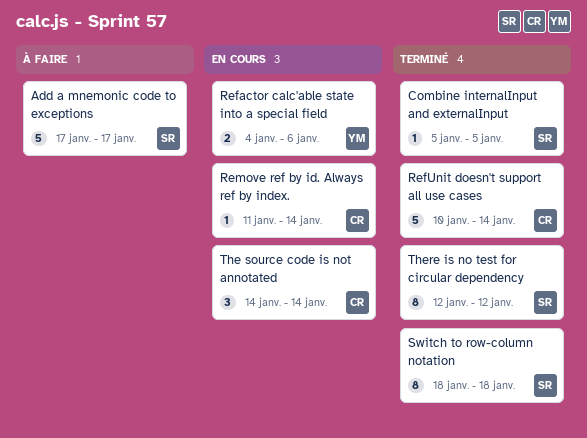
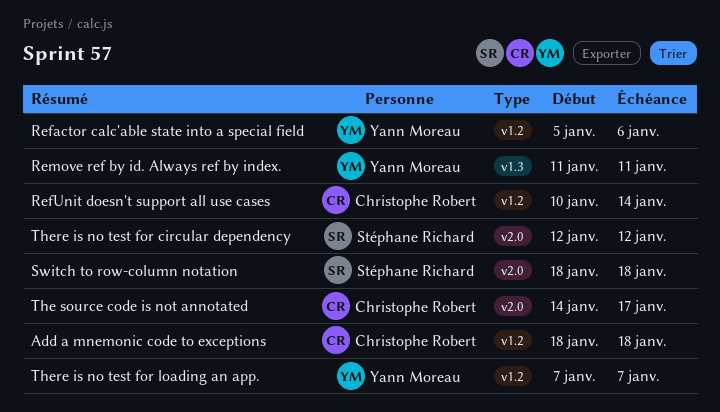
Add a mnemonic code to exceptions, owner: Stéphane Richard -> Christophe Robert
Add a mnemonic code to exceptions, start: Jan 17 -> Jan 18
Add a mnemonic code to exceptions, due: Jan 17 -> Jan 18
Combine internalInput and externalInput: present -> none
Refactor calc'able state into a special field, start: Jan 4 -> Jan 5
Remove ref by id. Always ref by index., owner: Christophe Robert -> Yann Moreau
Remove ref by id. Always ref by index., due: Jan 14 -> Jan 11
The source code is not annotated, due: Jan 14 -> Jan 17
There is no test for loading an app.: none -> present

